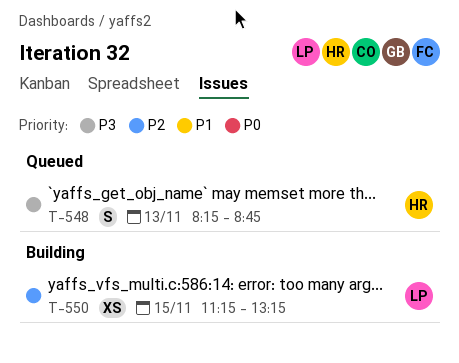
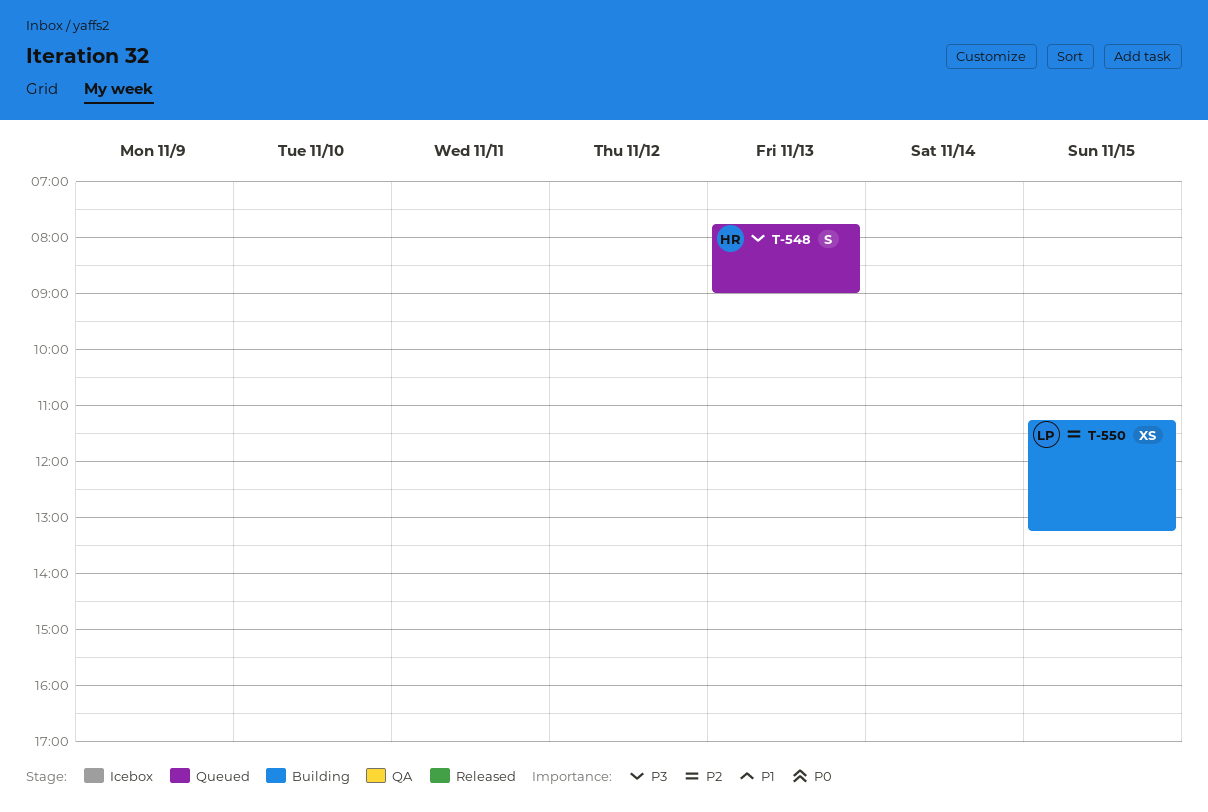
T-548, begins: 08:15 -> 07:45
T-548, ends: 08:45 -> 09:00

